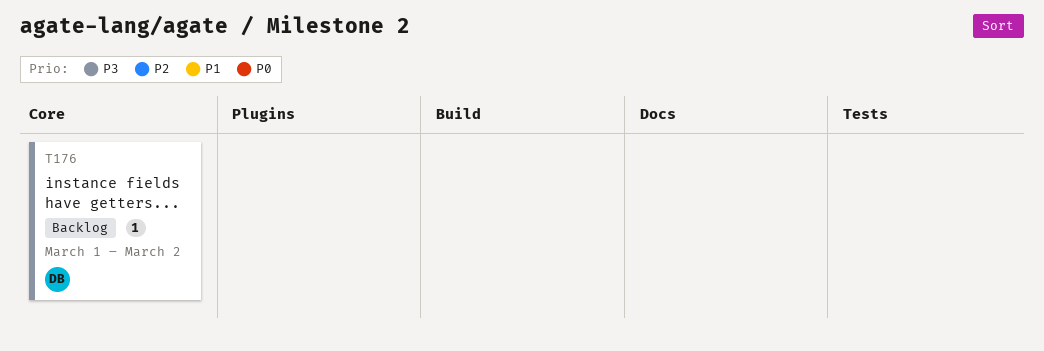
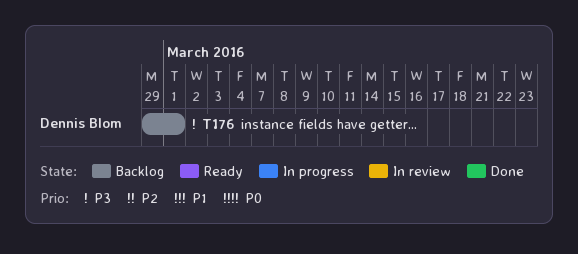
T176, start: Mar 1 -> Feb 29
T176, due: Mar 2 -> Mar 1

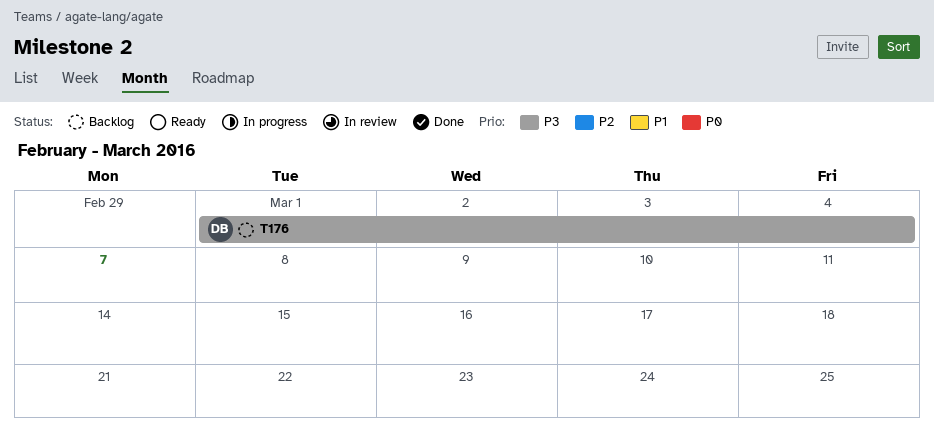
T176, start: Feb 29 -> Mar 1
T176, due: Mar 1 -> Mar 4

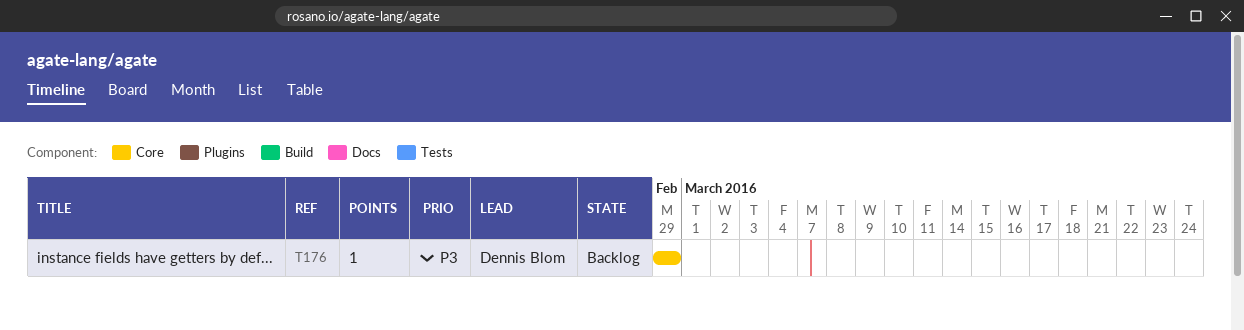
T176, start: Mar 1 -> Feb 29
T176, due: Mar 4 -> Feb 29

